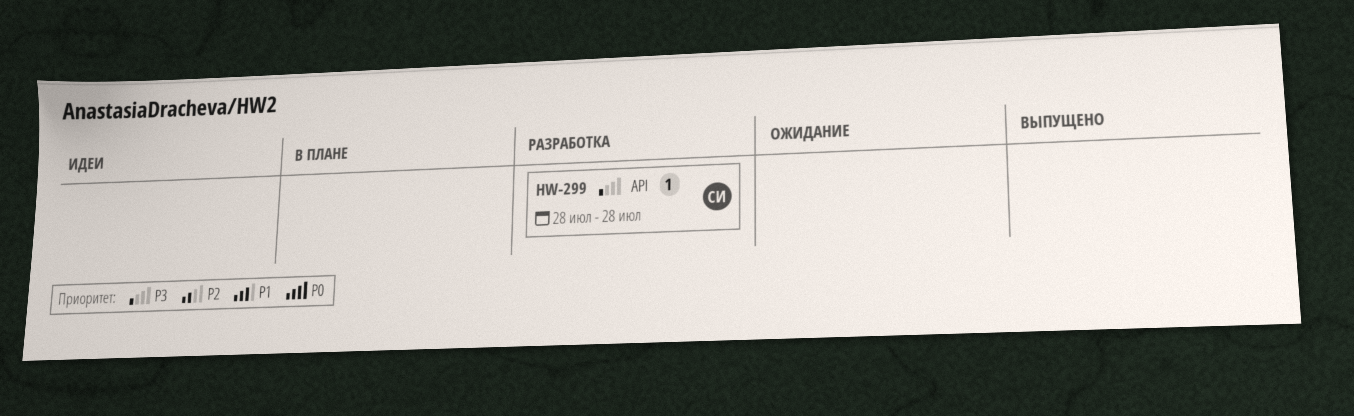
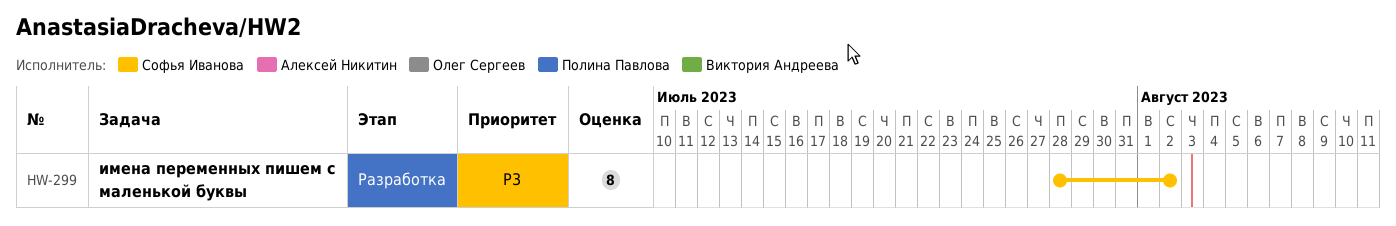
HW-299, estimate: 1 -> 8
HW-299, due: Jul 28 -> Aug 2

